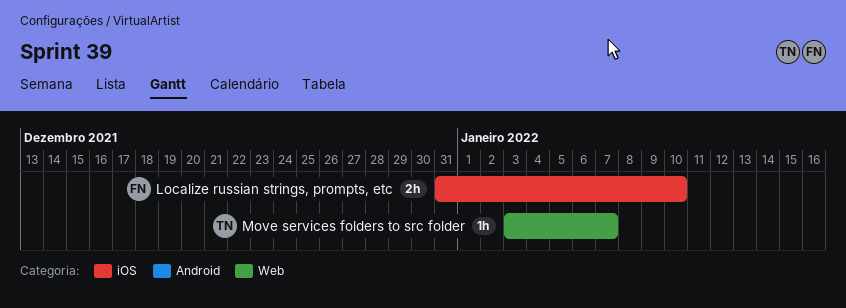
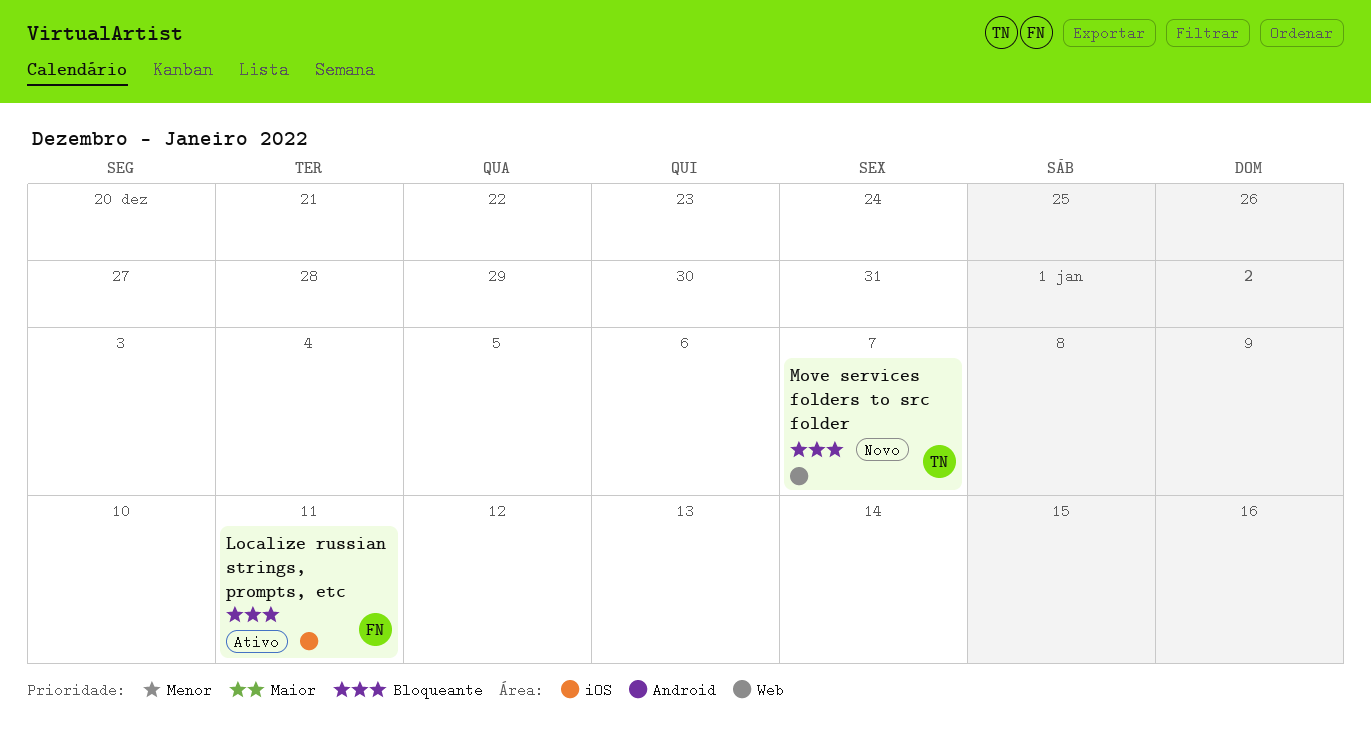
Localize russian strings, prompts, etc, due: Jan 10 -> Jan 11

